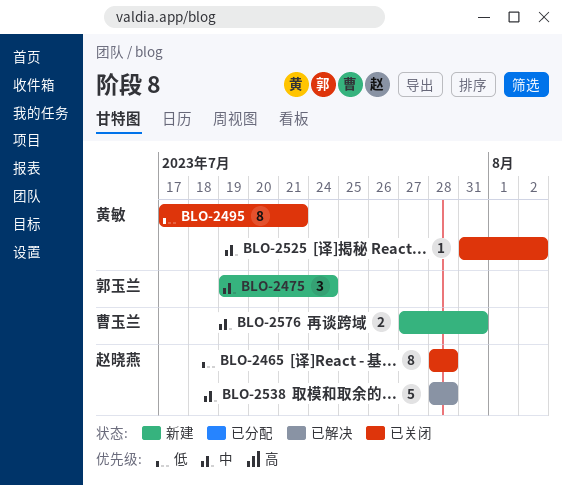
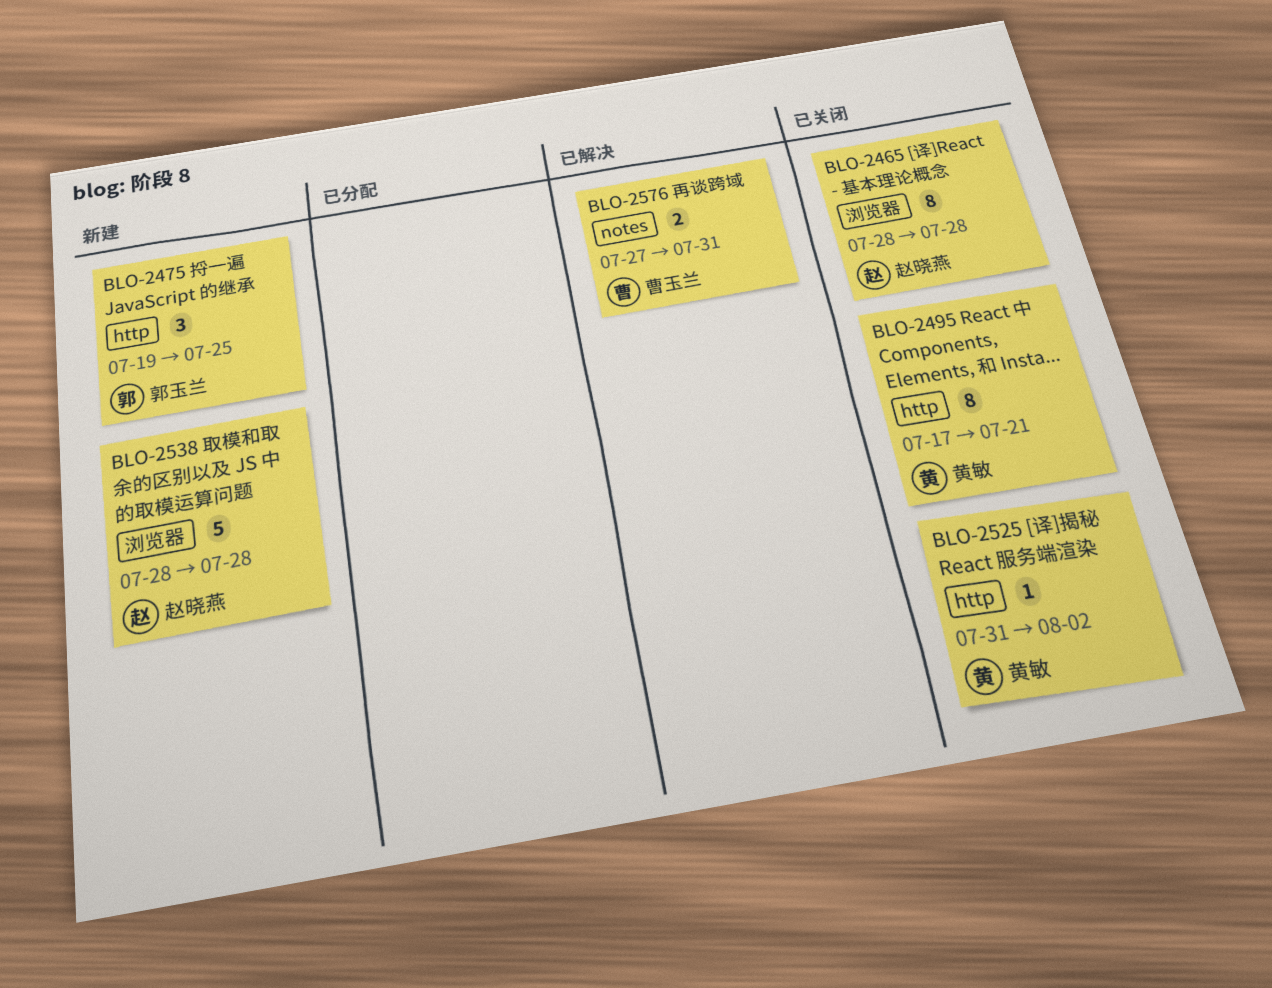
BLO-2475, due: Jul 24 -> Jul 25
BLO-2538, status: 已解决 -> 新建
BLO-2576, status: 新建 -> 已解决

